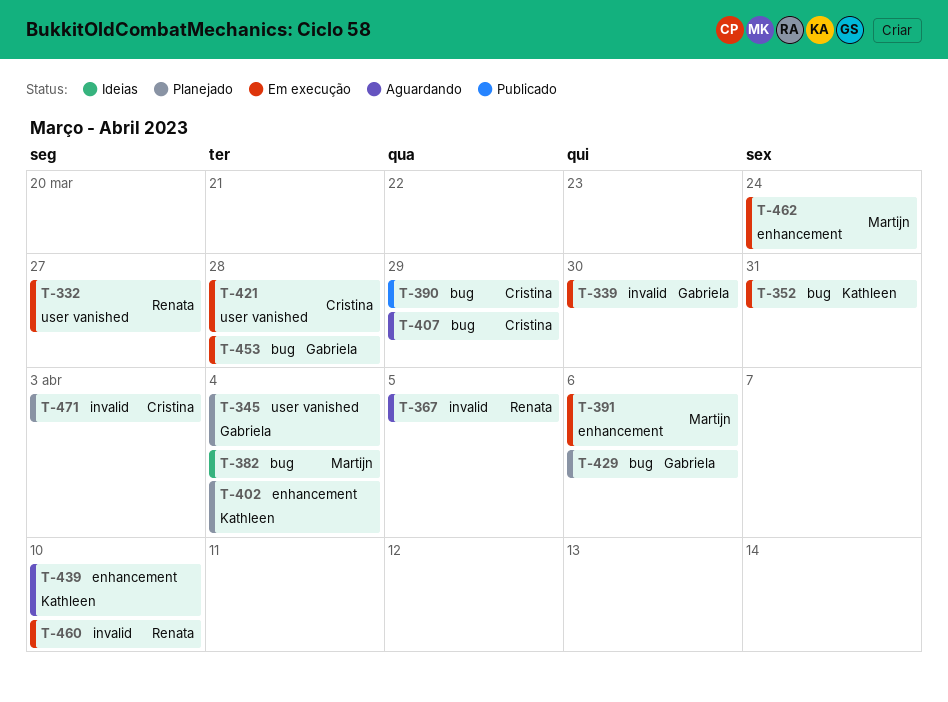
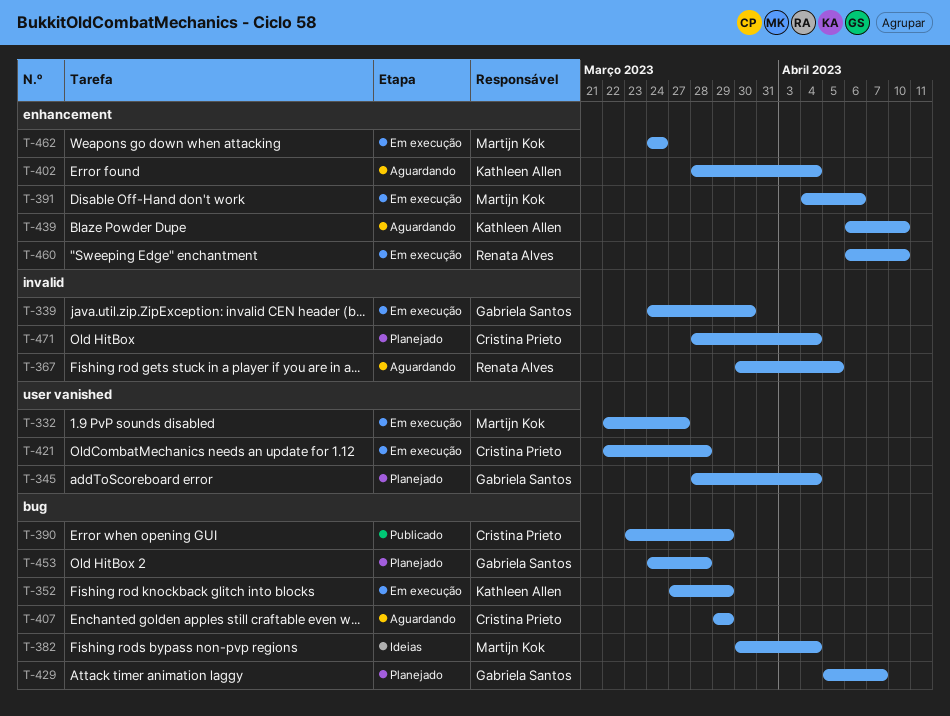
T-332, owner: Renata Alves -> Martijn Kok
T-352, due: Mar 31 -> Mar 29
T-402, status: Planejado -> Aguardando
T-429, due: Apr 6 -> Apr 7
T-453, status: Em execução -> Planejado
T-460, label: invalid -> enhancement
T-471, due: Apr 3 -> Apr 4

